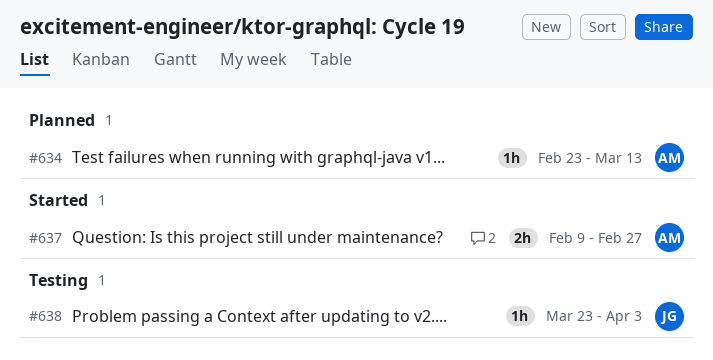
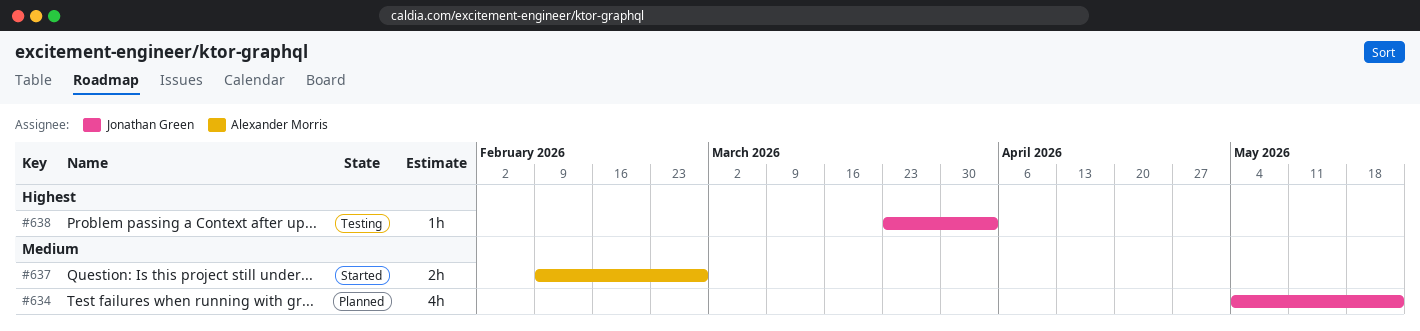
#634, owner: Alexander Morris -> Jonathan Green
#634, estimate: 1h -> 4h
#634, start: Feb 23 -> May 4
#634, due: Mar 13 -> May 22

